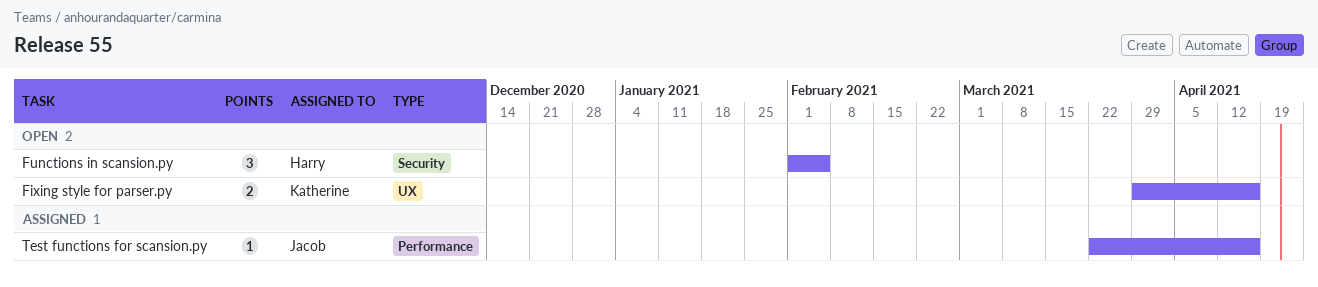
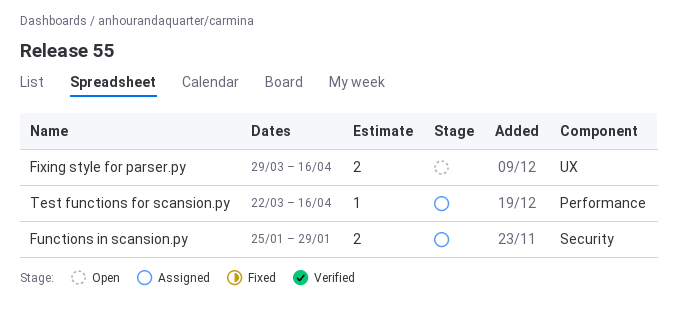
Functions in scansion.py, status: Open -> Assigned
Functions in scansion.py, estimate: 3 -> 2
Functions in scansion.py, start: Feb 1 -> Jan 25
Functions in scansion.py, due: Feb 5 -> Jan 29

